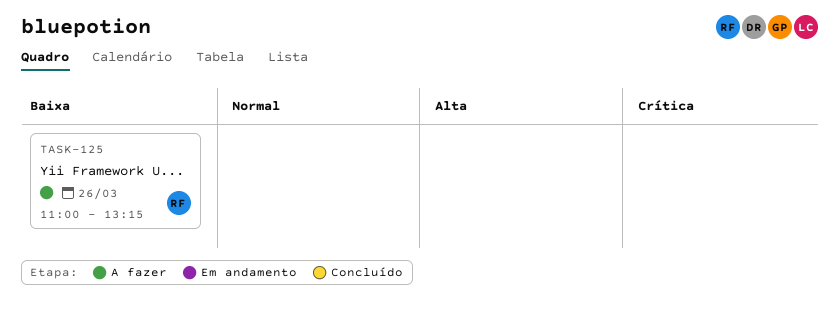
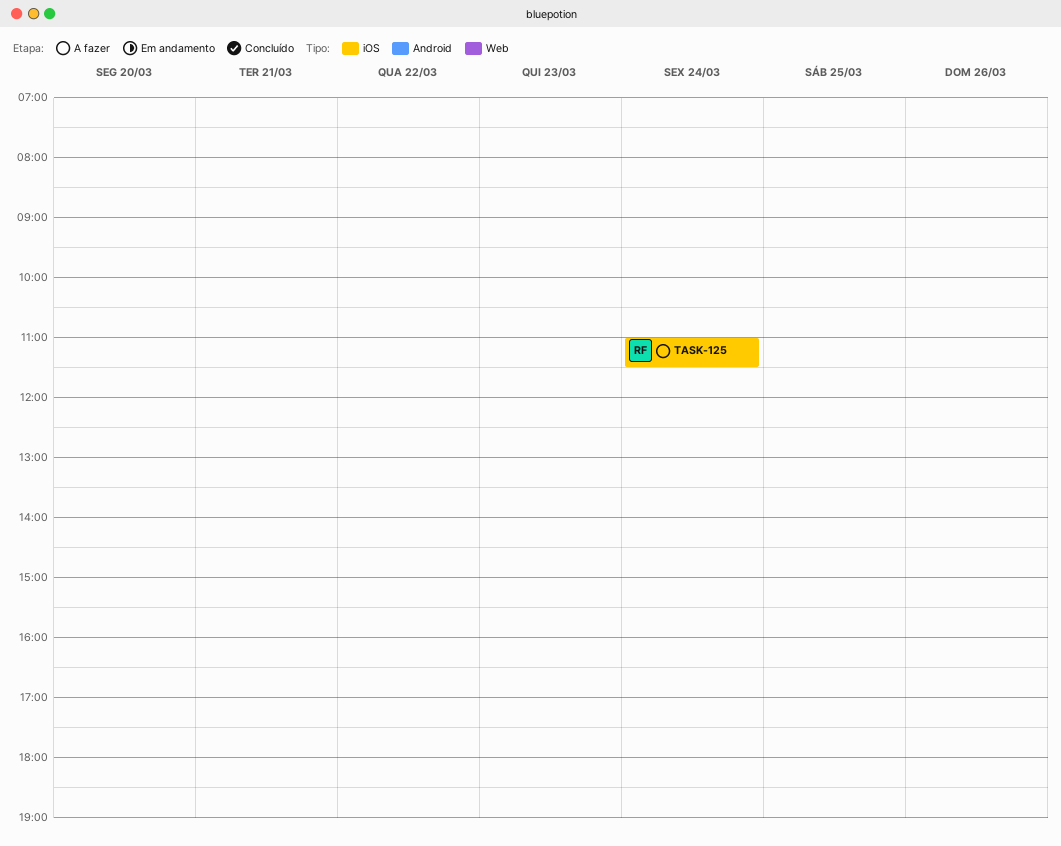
TASK-125, day: Mar 26 -> Mar 24
TASK-125, ends: 13:15 -> 11:30

